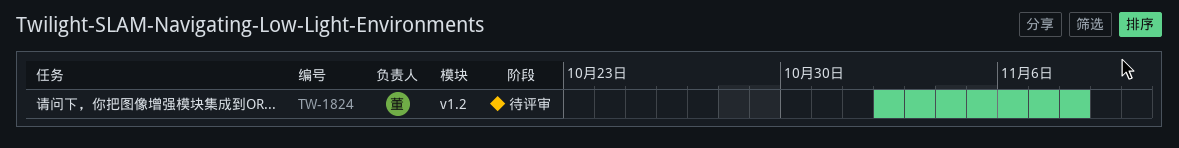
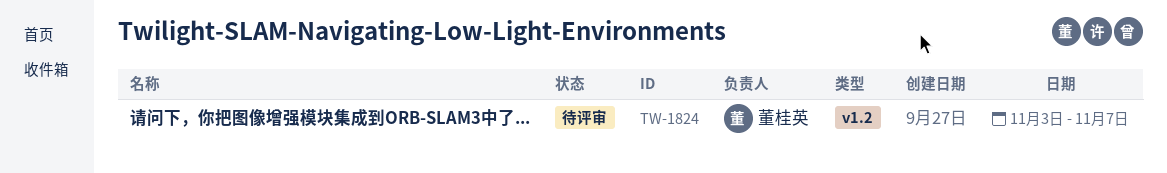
TW-1824, start: Nov 2 -> Nov 3
TW-1824, due: Nov 8 -> Nov 7

